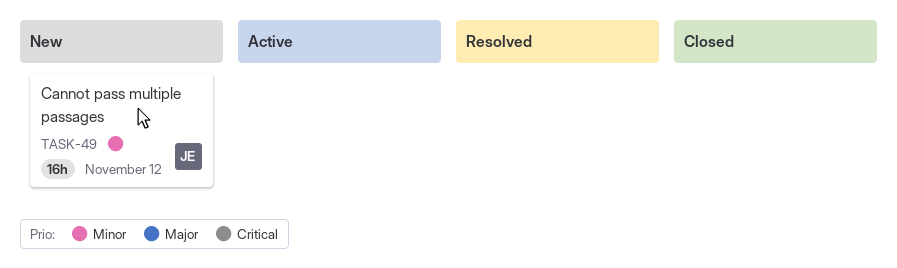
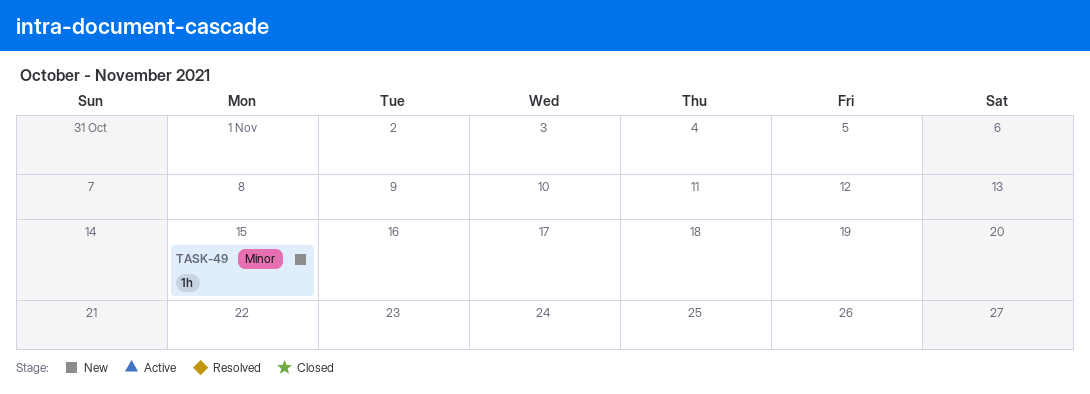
TASK-49, estimate: 16h -> 1h
TASK-49, due: Nov 12 -> Nov 15

